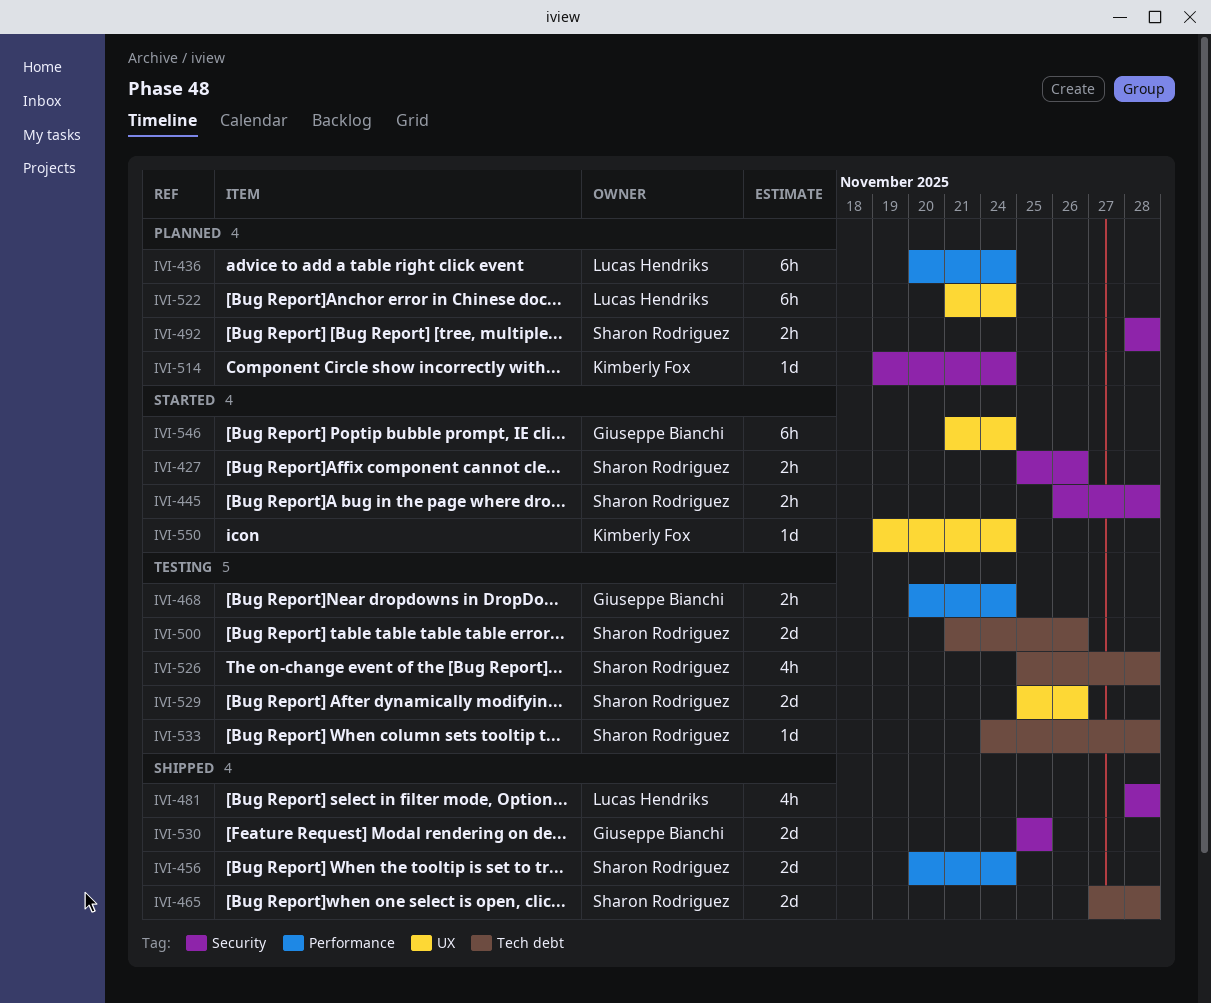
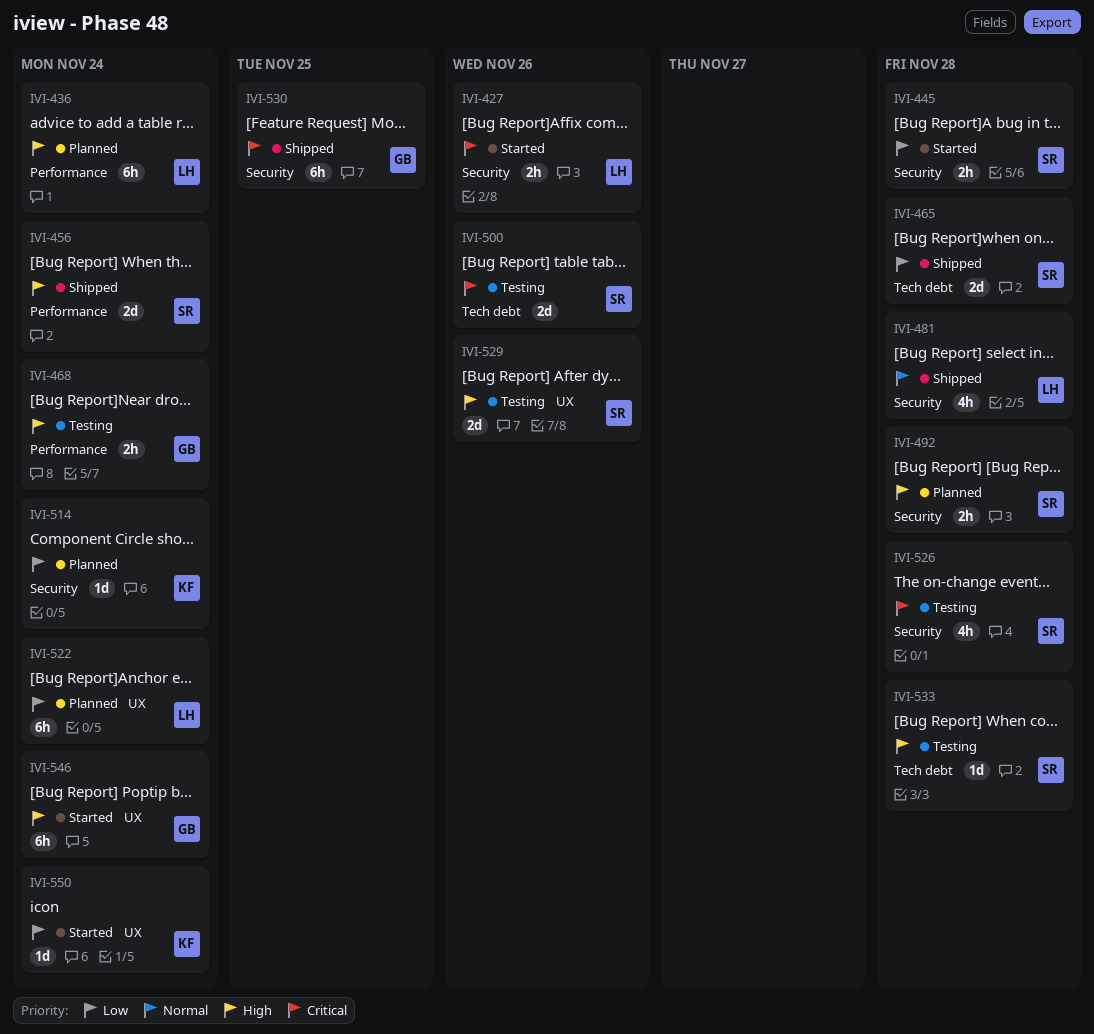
IVI-427, owner: Sharon Rodriguez -> Lucas Hendriks
IVI-526, label: Tech debt -> Security
IVI-530, estimate: 2d -> 6h

